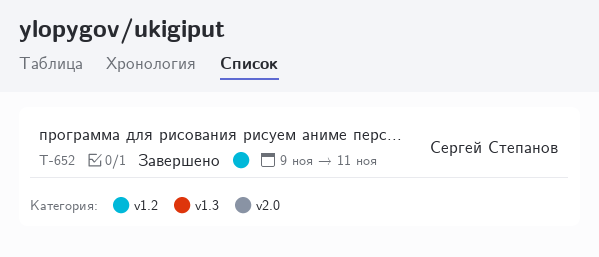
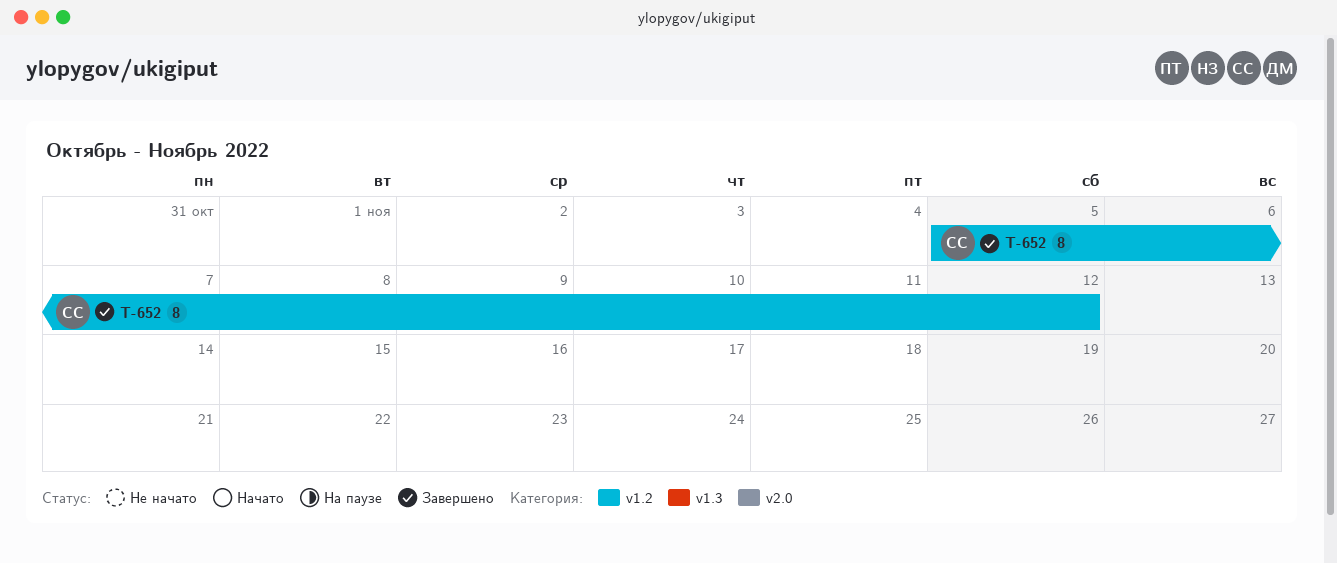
T-652, start: Nov 9 -> Nov 5
T-652, due: Nov 11 -> Nov 12

